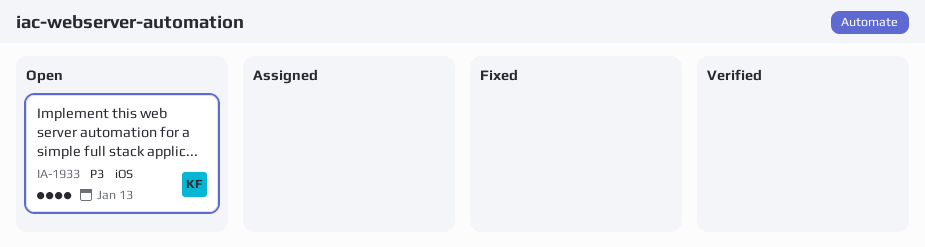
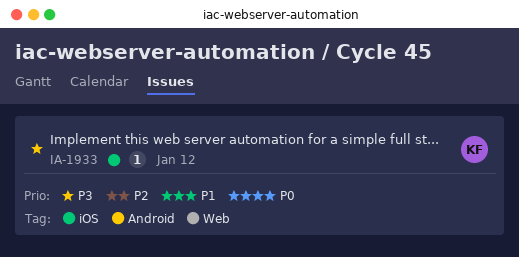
IA-1933, estimate: 4 -> 1
IA-1933, due: Jan 13 -> Jan 12

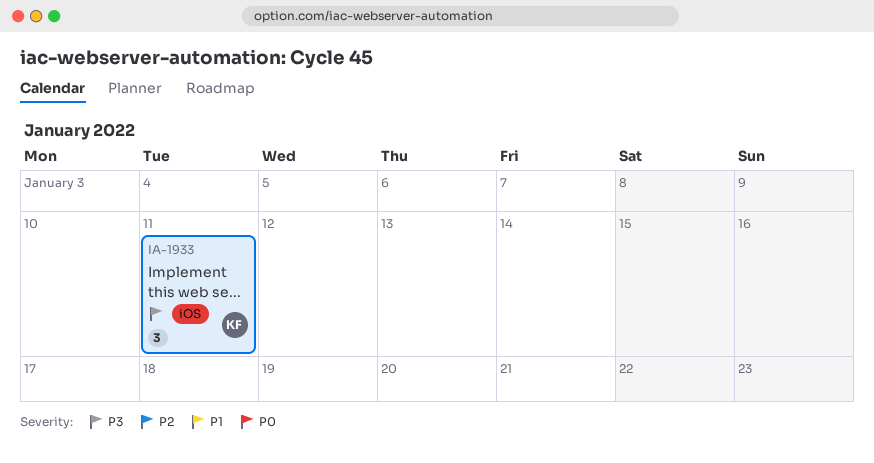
IA-1933, estimate: 1 -> 3
IA-1933, due: Jan 12 -> Jan 11

